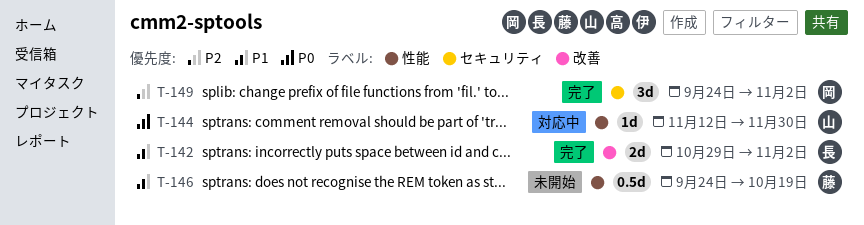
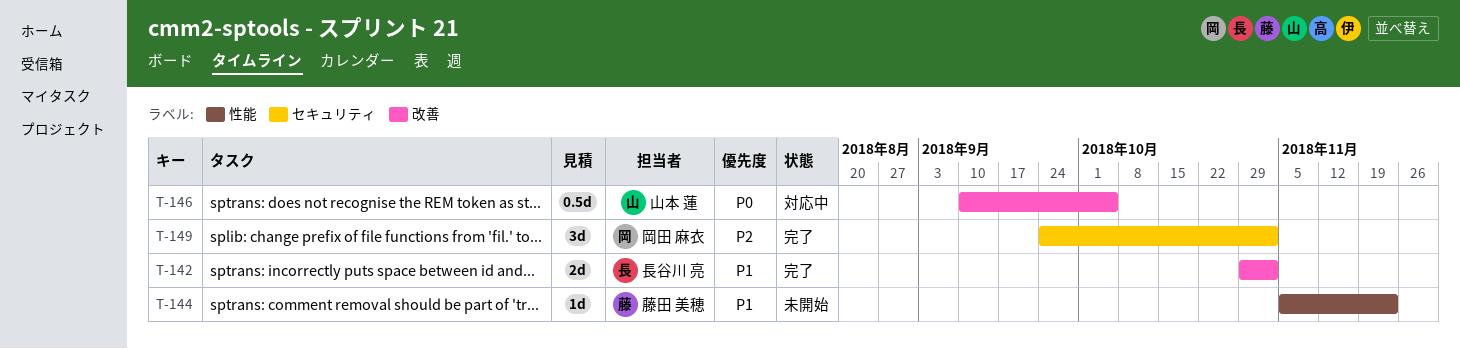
T-144, status: 対応中 -> 未開始
T-144, owner: 山本 蓮 -> 藤田 美穂
T-144, priority: P0 -> P1
T-144, start: Nov 12 -> Nov 5
T-144, due: Nov 30 -> Nov 23
T-146, status: 未開始 -> 対応中
T-146, owner: 藤田 美穂 -> 山本 蓮
T-146, priority: P1 -> P0
T-146, label: 性能 -> 改善
T-146, start: Sep 24 -> Sep 10
T-146, due: Oct 19 -> Oct 5

